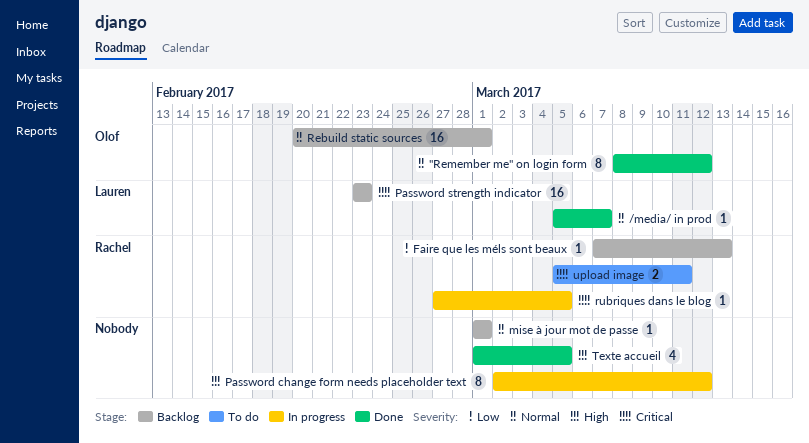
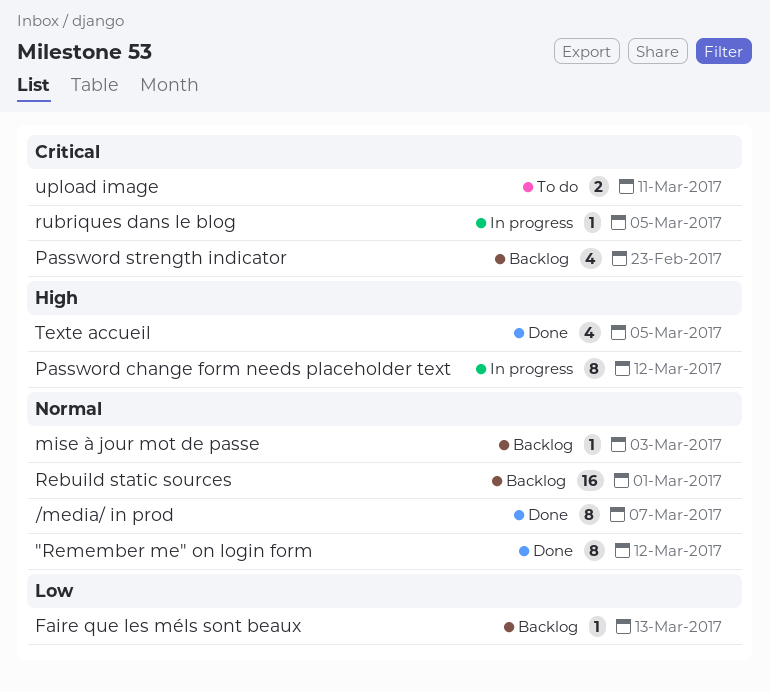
/media/ in prod, estimate: 1 -> 8
mise à jour mot de passe, due: Mar 1 -> Mar 3
Password strength indicator, estimate: 16 -> 4

